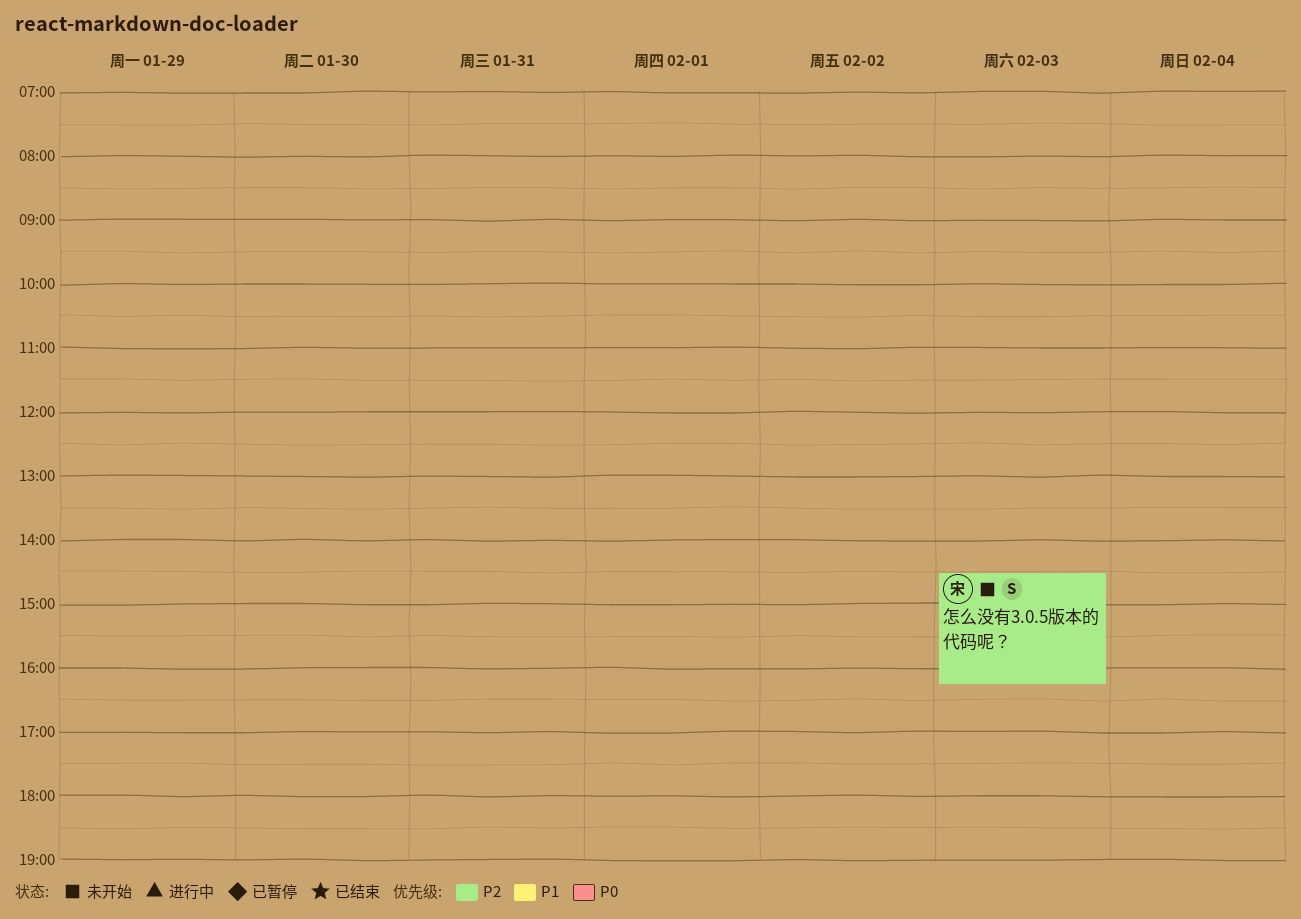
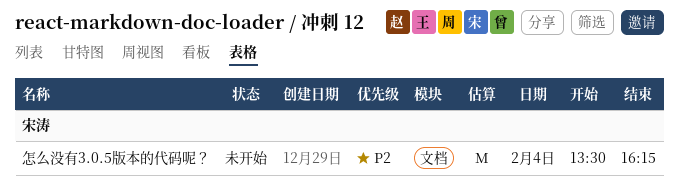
怎么没有3.0.5版本的代码呢？, estimate: S -> M
怎么没有3.0.5版本的代码呢？, day: Feb 3 -> Feb 4
怎么没有3.0.5版本的代码呢？, begins: 14:30 -> 13:30

